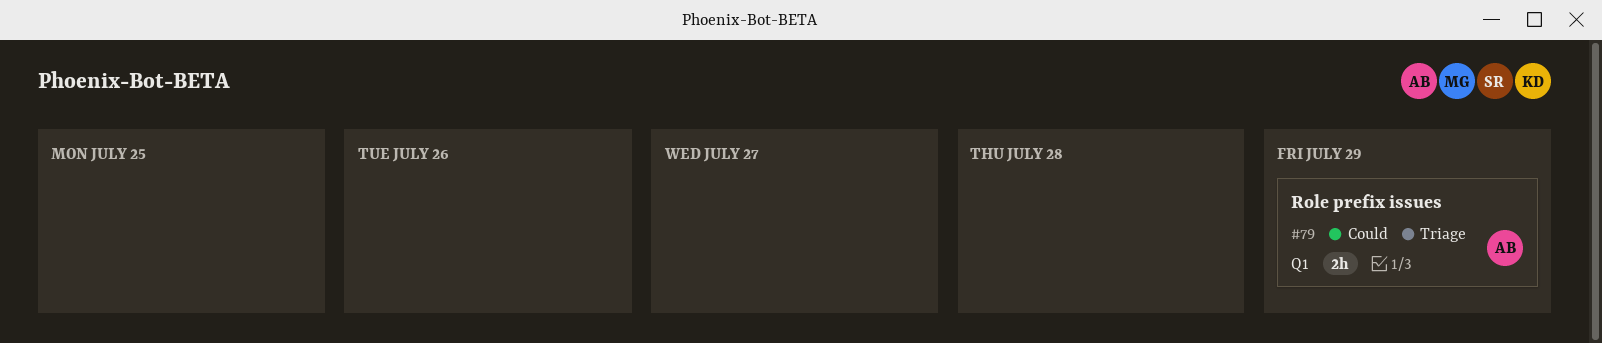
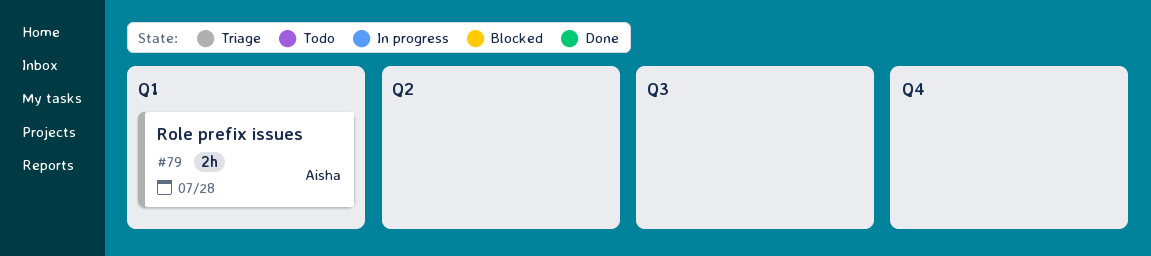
#79, due: Jul 29 -> Jul 28

